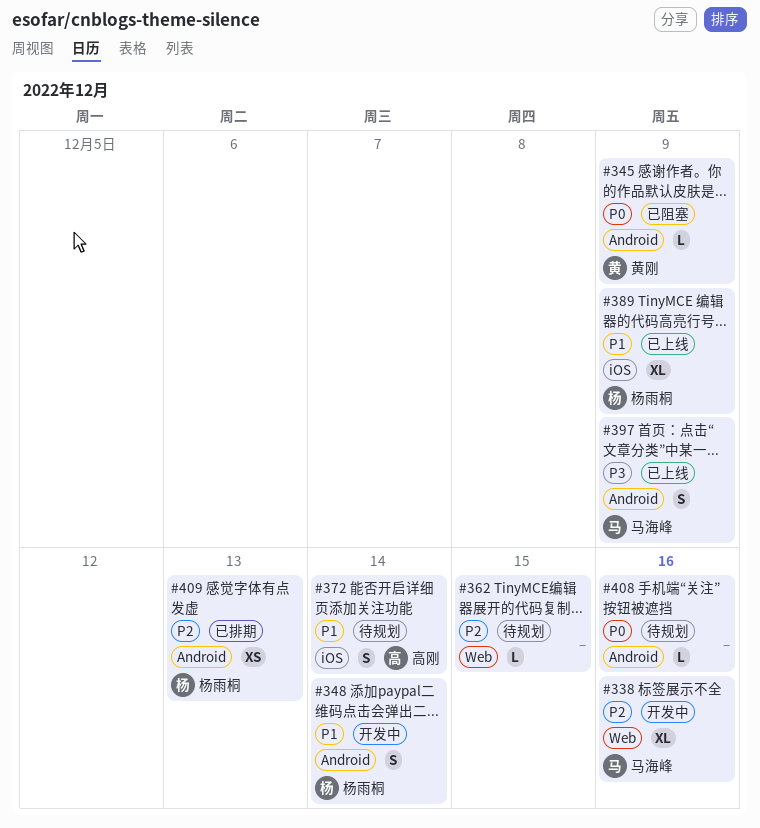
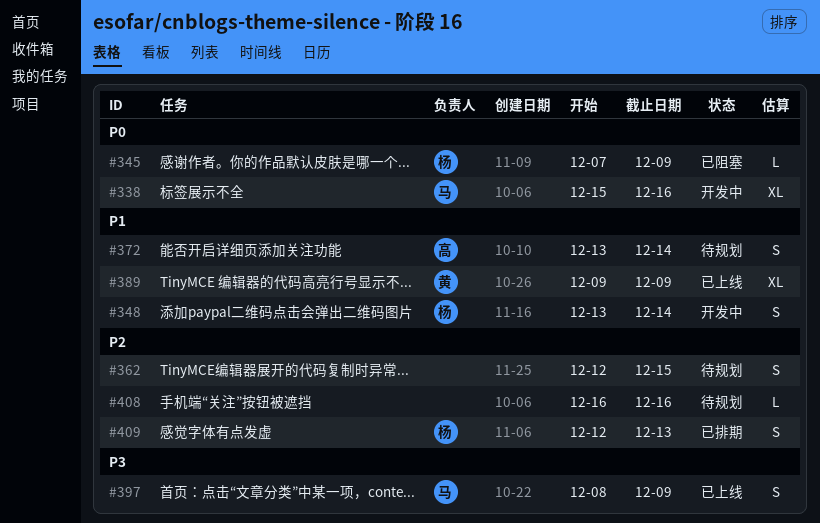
#338, priority: P2 -> P0
#345, owner: 黄刚 -> 杨雨桐
#362, estimate: L -> S
#389, owner: 杨雨桐 -> 黄刚
#408, priority: P0 -> P2
#409, estimate: XS -> S

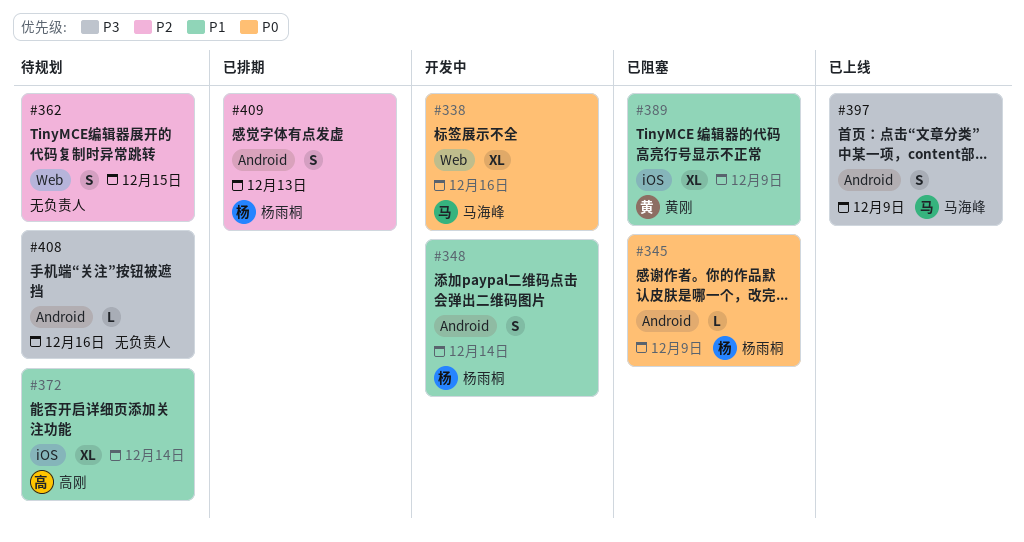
#372, estimate: S -> XL
#389, status: 已上线 -> 已阻塞
#408, priority: P2 -> P3

